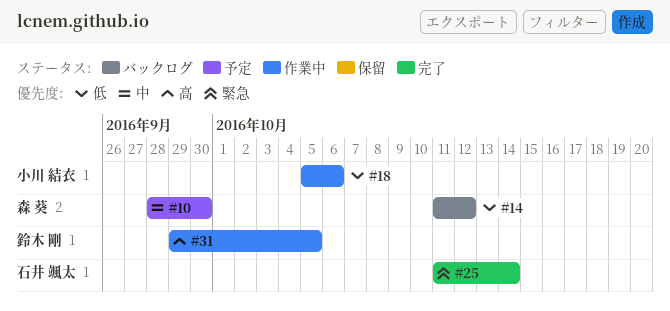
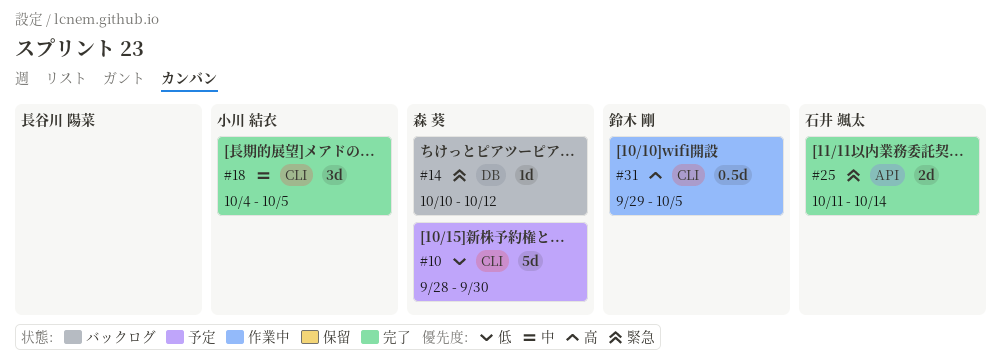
#10, priority: 中 -> 低
#14, priority: 低 -> 緊急
#14, start: Oct 11 -> Oct 10
#18, status: 作業中 -> 完了
#18, priority: 低 -> 中
#18, start: Oct 5 -> Oct 4
#18, due: Oct 6 -> Oct 5

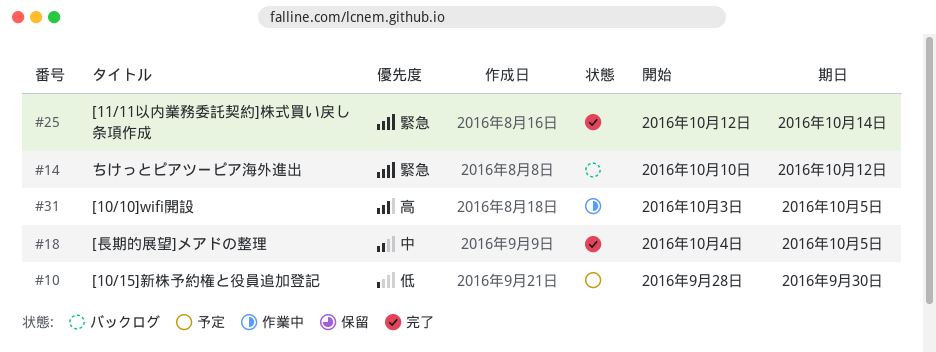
#25, start: Oct 11 -> Oct 12
#31, start: Sep 29 -> Oct 3

